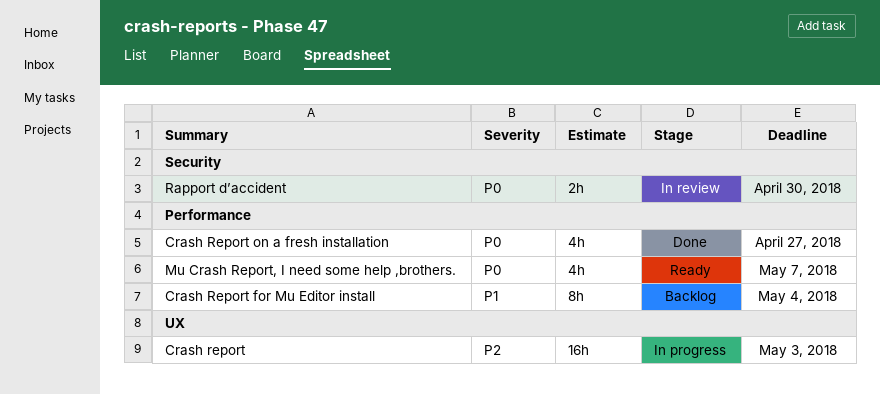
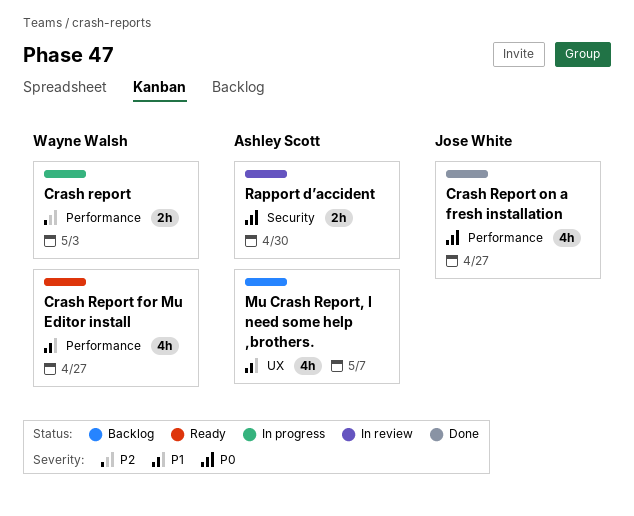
Crash report, label: UX -> Performance
Crash report, estimate: 16h -> 2h
Crash Report for Mu Editor install, status: Backlog -> Ready
Crash Report for Mu Editor install, estimate: 8h -> 4h
Crash Report for Mu Editor install, due: May 4 -> Apr 27
Mu Crash Report, I need some help ,brothers., status: Ready -> Backlog
Mu Crash Report, I need some help ,brothers., priority: P0 -> P1
Mu Crash Report, I need some help ,brothers., label: Performance -> UX

